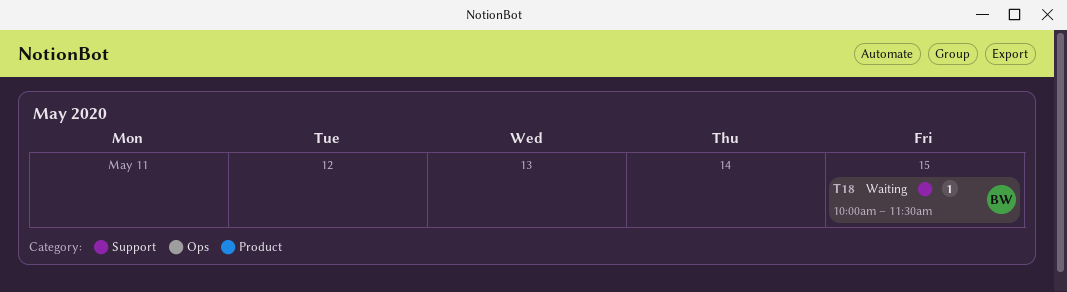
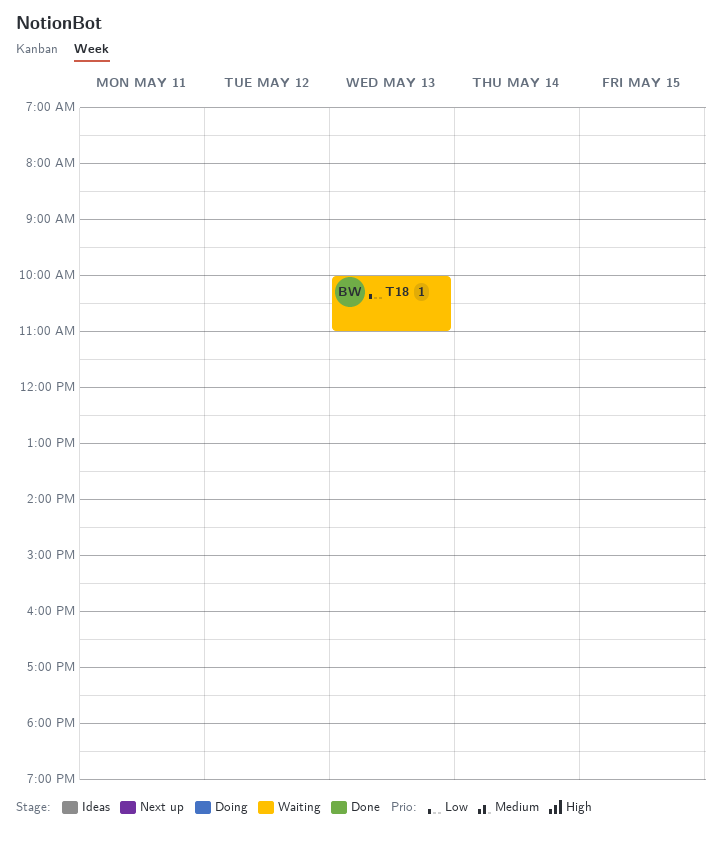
T18, day: May 15 -> May 13
T18, ends: 11:30 -> 11:00

